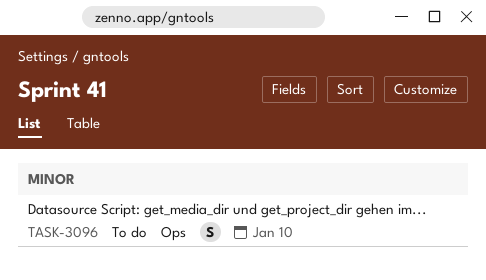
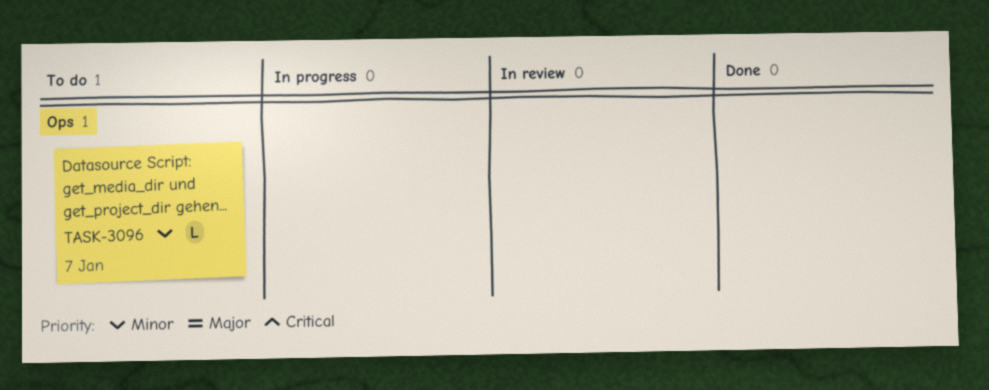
TASK-3096, estimate: S -> L
TASK-3096, due: Jan 10 -> Jan 7

